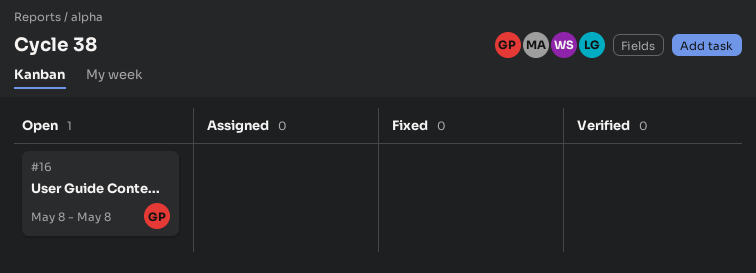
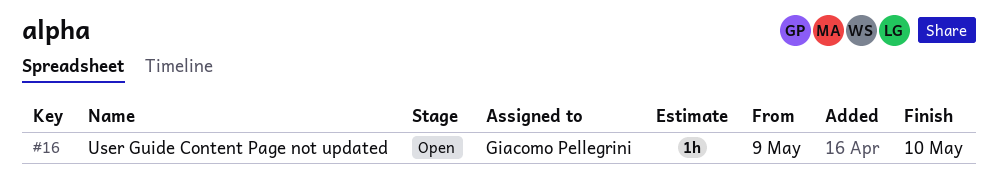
#16, start: May 8 -> May 9
#16, due: May 8 -> May 10

